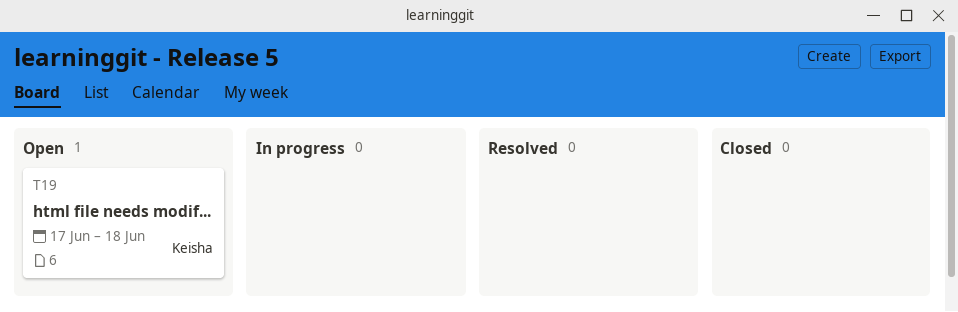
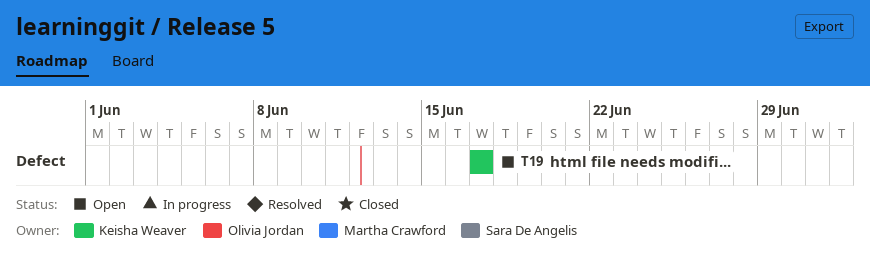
T19, due: Jun 18 -> Jun 17

